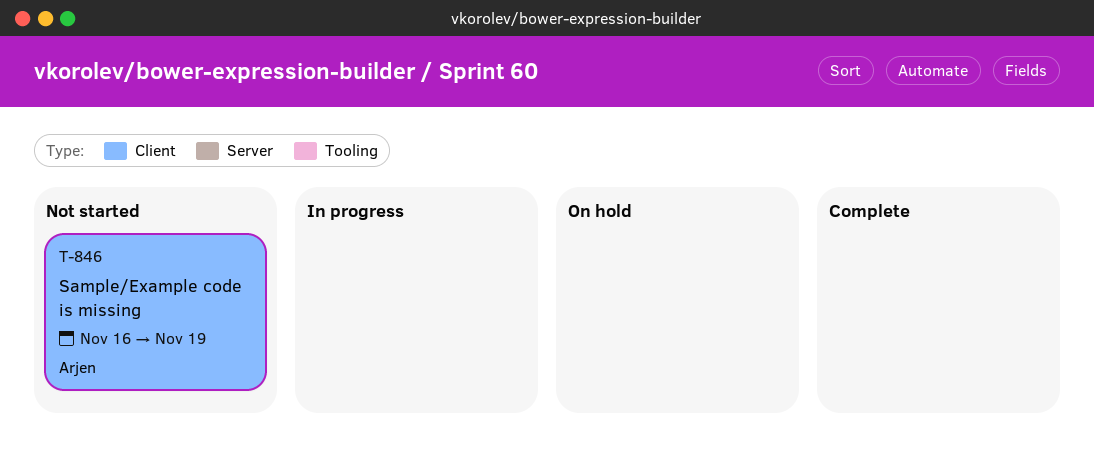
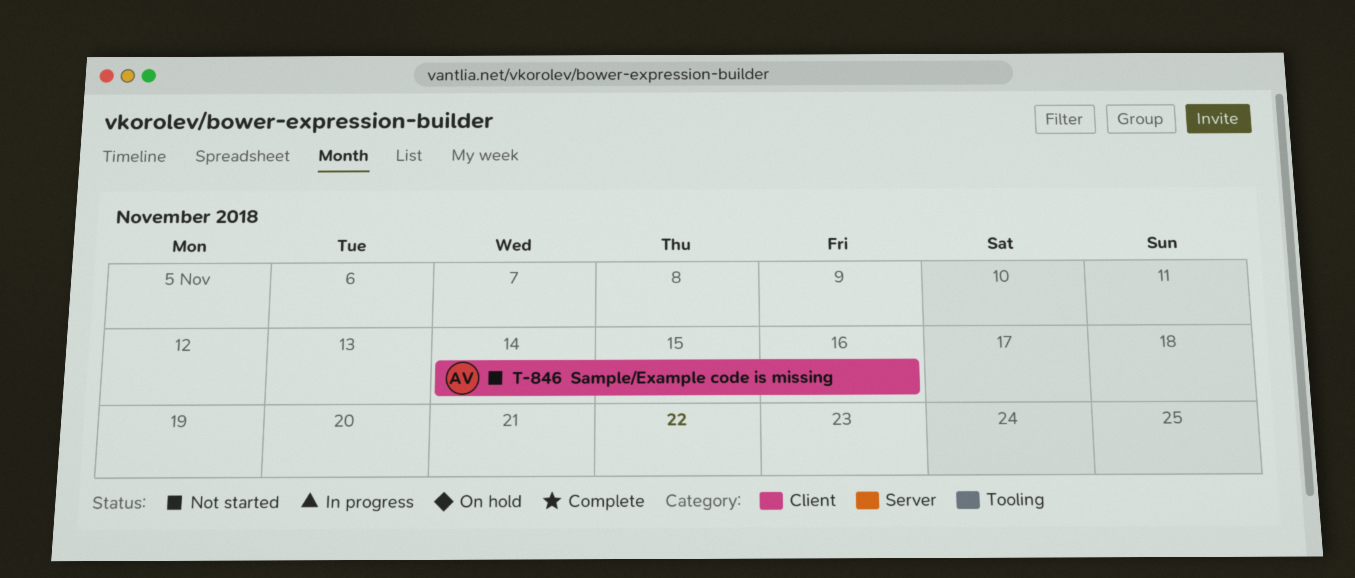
T-846, start: Nov 16 -> Nov 14
T-846, due: Nov 19 -> Nov 16

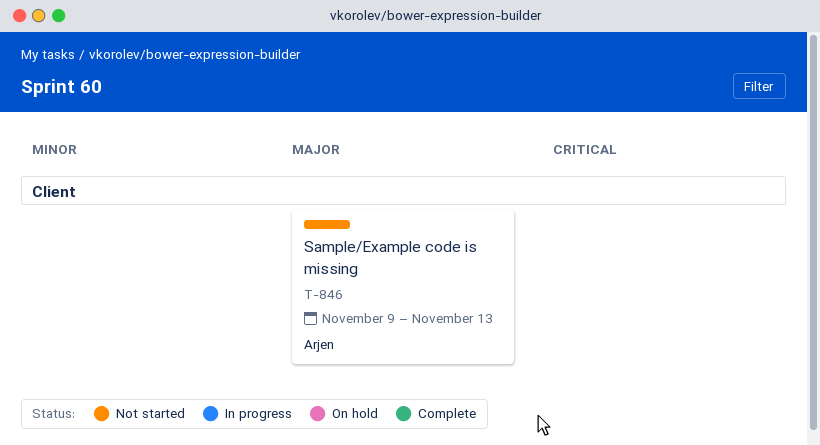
T-846, start: Nov 14 -> Nov 9
T-846, due: Nov 16 -> Nov 13

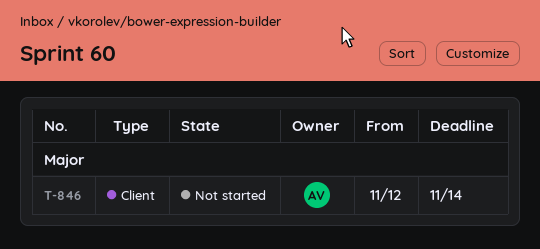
T-846, start: Nov 9 -> Nov 12
T-846, due: Nov 13 -> Nov 14

